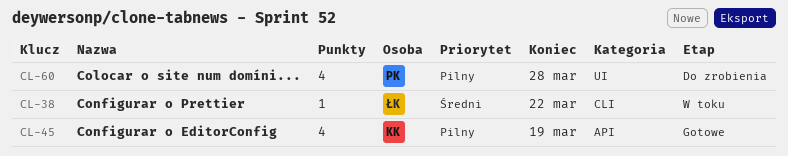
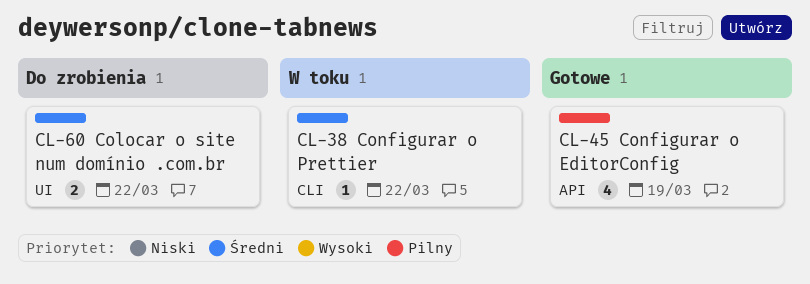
CL-60, priority: Pilny -> Średni
CL-60, estimate: 4 -> 2
CL-60, due: Mar 28 -> Mar 22

